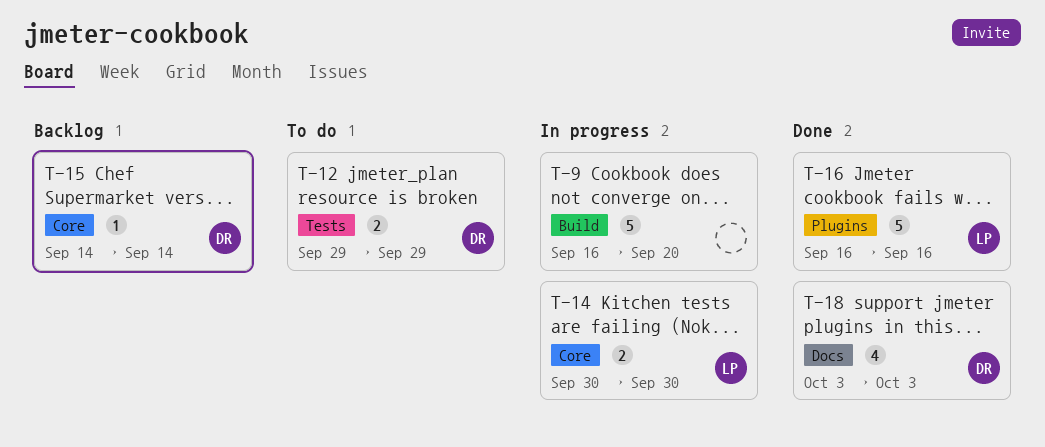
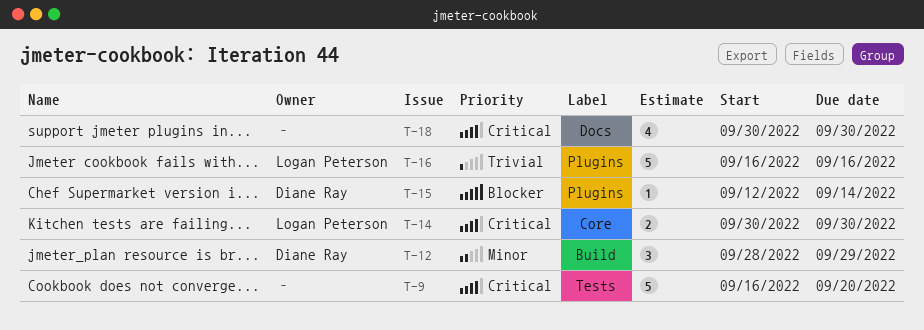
T-9, label: Build -> Tests
T-12, label: Tests -> Build
T-12, estimate: 2 -> 3
T-12, start: Sep 29 -> Sep 28
T-15, label: Core -> Plugins
T-15, start: Sep 14 -> Sep 12
T-18, owner: Diane Ray -> none
T-18, start: Oct 3 -> Sep 30
T-18, due: Oct 3 -> Sep 30

